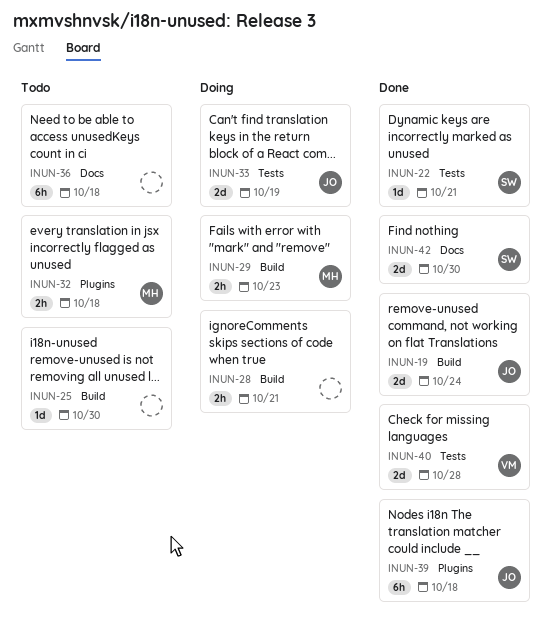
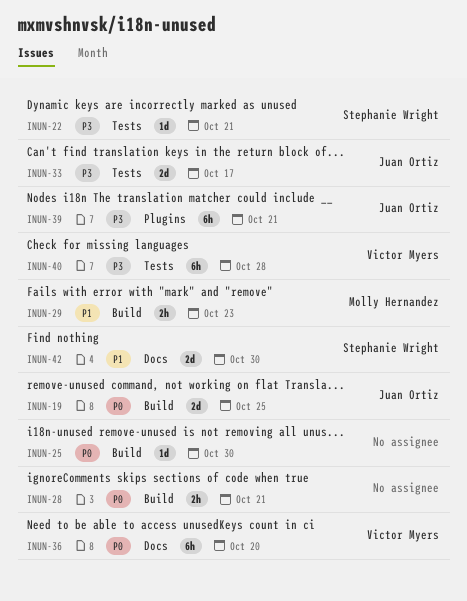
INUN-19, due: Oct 24 -> Oct 25
INUN-32: present -> none
INUN-33, due: Oct 19 -> Oct 17
INUN-36, owner: none -> Victor Myers
INUN-36, due: Oct 18 -> Oct 20
INUN-39, due: Oct 18 -> Oct 21
INUN-40, estimate: 2d -> 6h

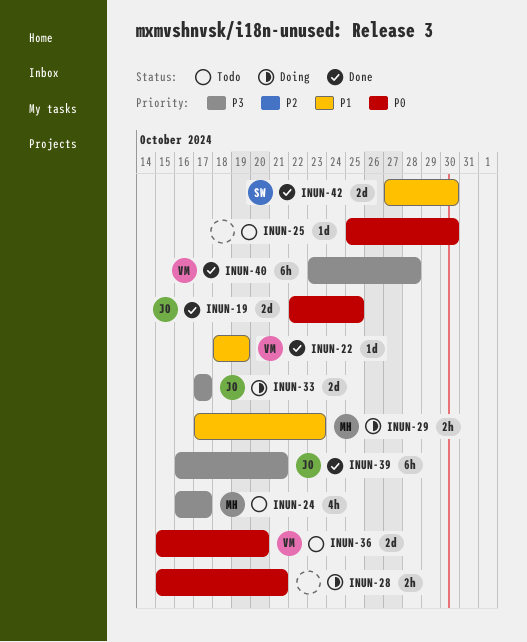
INUN-22, owner: Stephanie Wright -> Victor Myers
INUN-22, priority: P3 -> P1
INUN-22, due: Oct 21 -> Oct 19
INUN-24: none -> present
INUN-36, estimate: 6h -> 2d

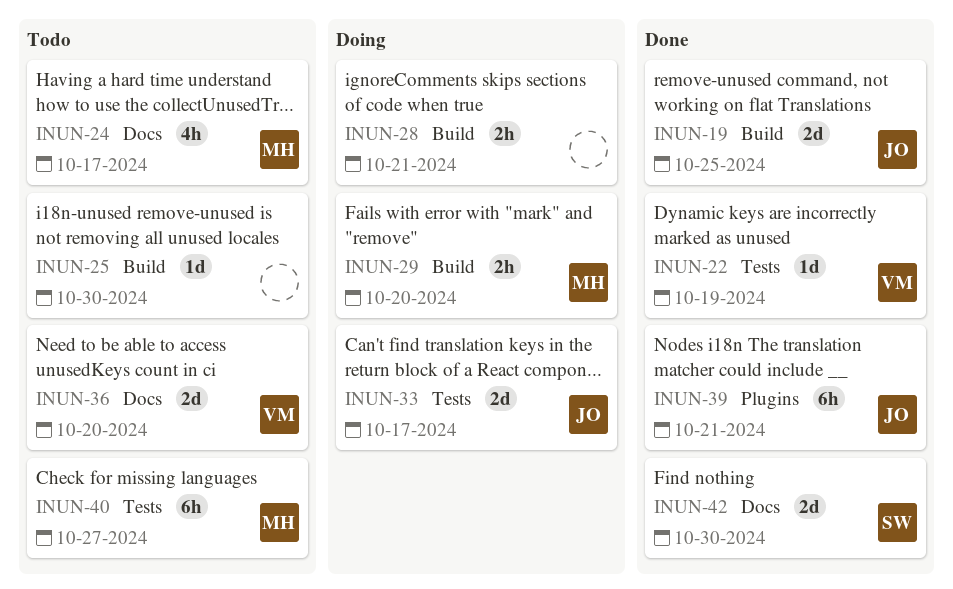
INUN-29, due: Oct 23 -> Oct 20
INUN-40, status: Done -> Todo
INUN-40, owner: VM -> MH
INUN-40, due: Oct 28 -> Oct 27

